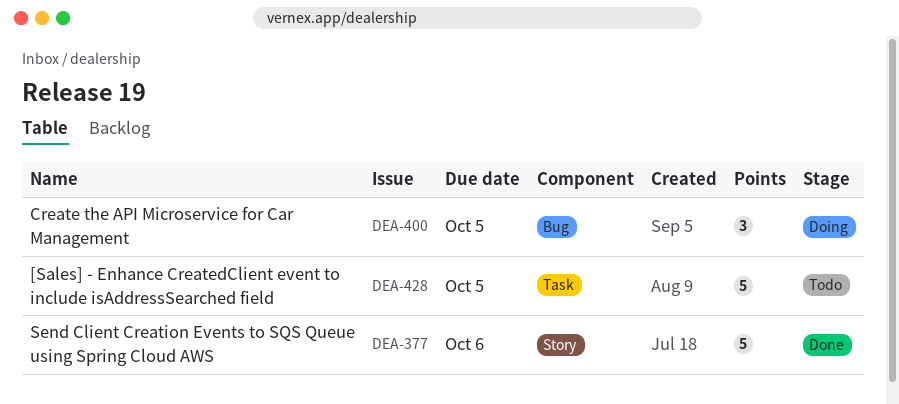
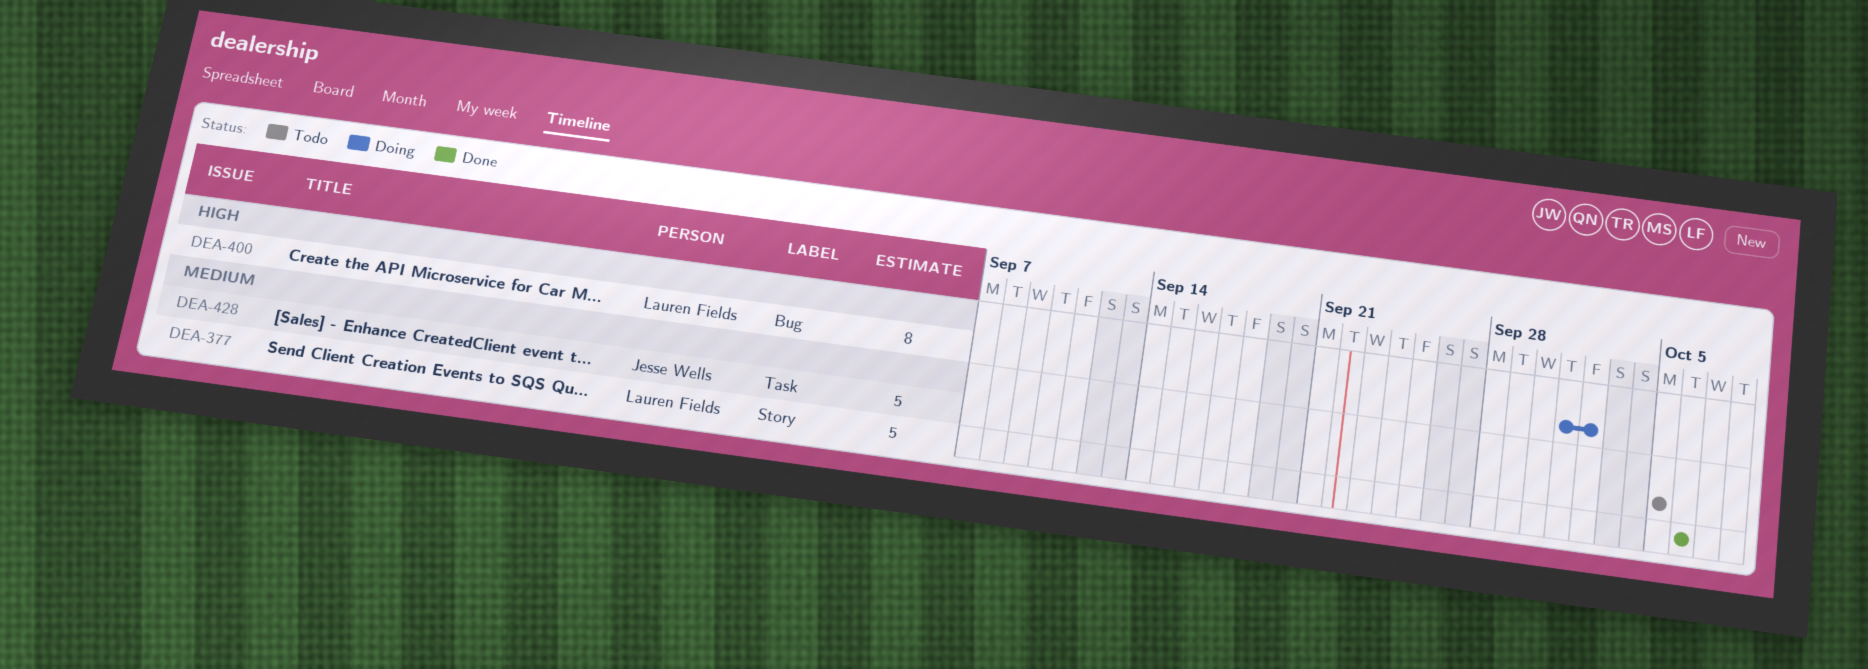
DEA-400, estimate: 3 -> 8
DEA-400, due: Oct 5 -> Oct 2

